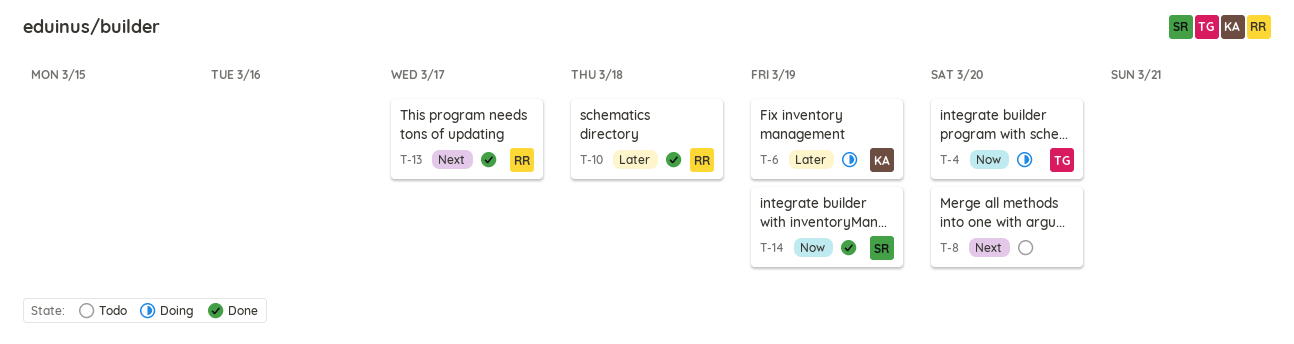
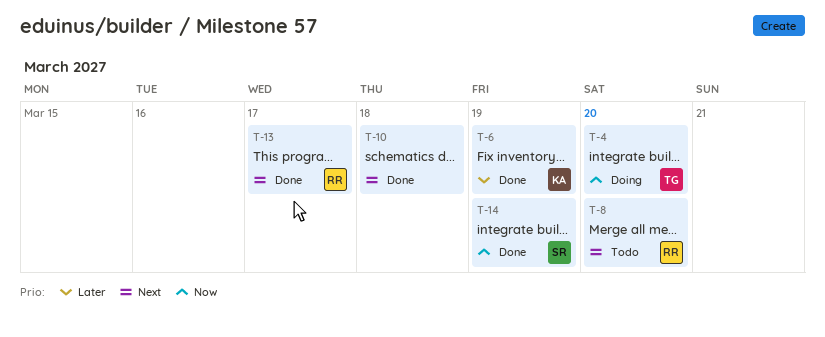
T-6, status: Doing -> Done
T-8, owner: none -> RR
T-10, owner: RR -> none
T-10, priority: Later -> Next

